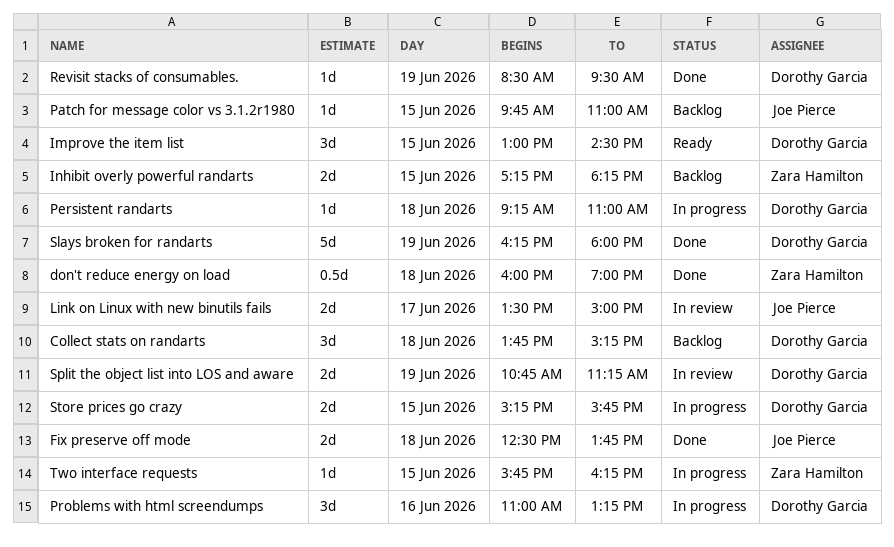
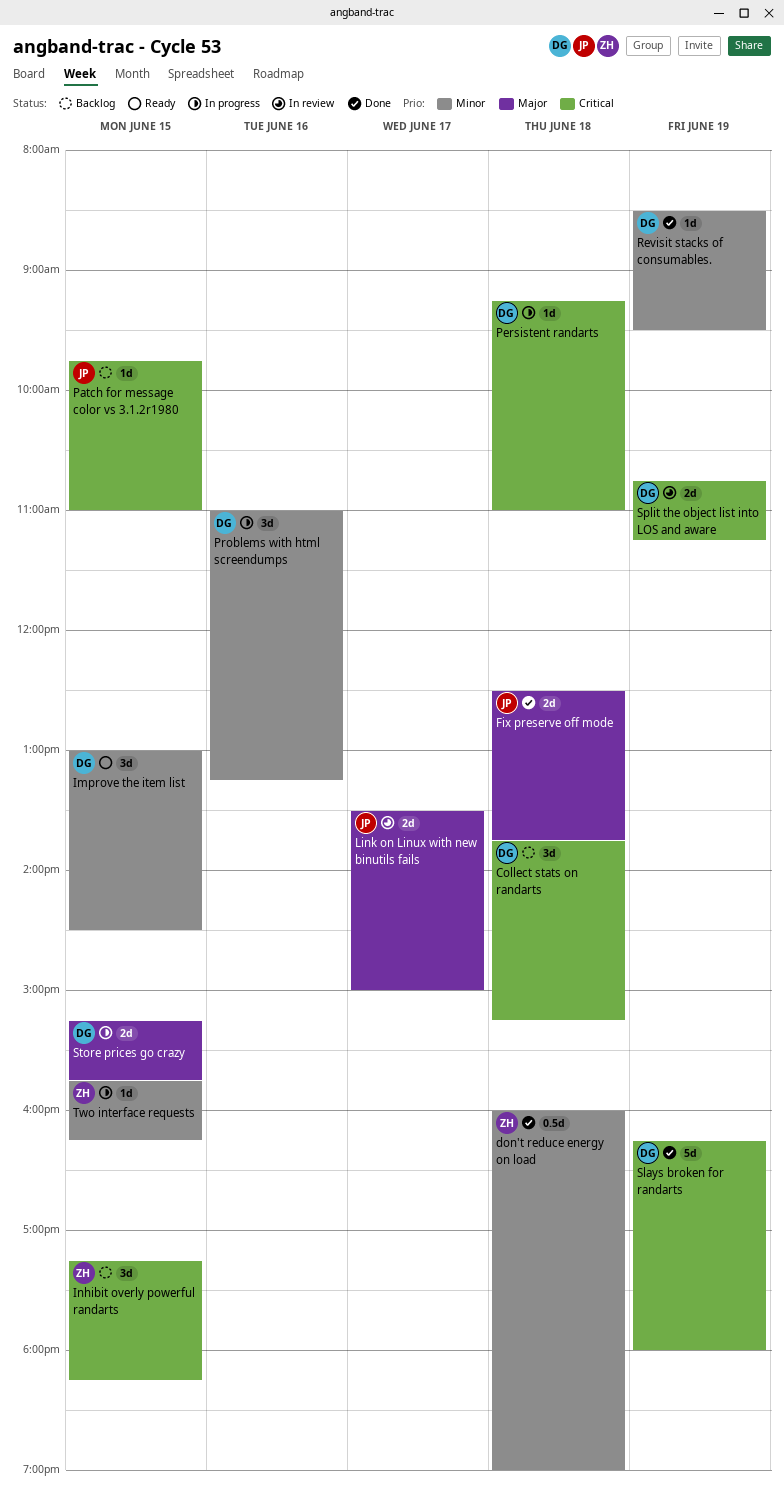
Inhibit overly powerful randarts, estimate: 2d -> 3d

